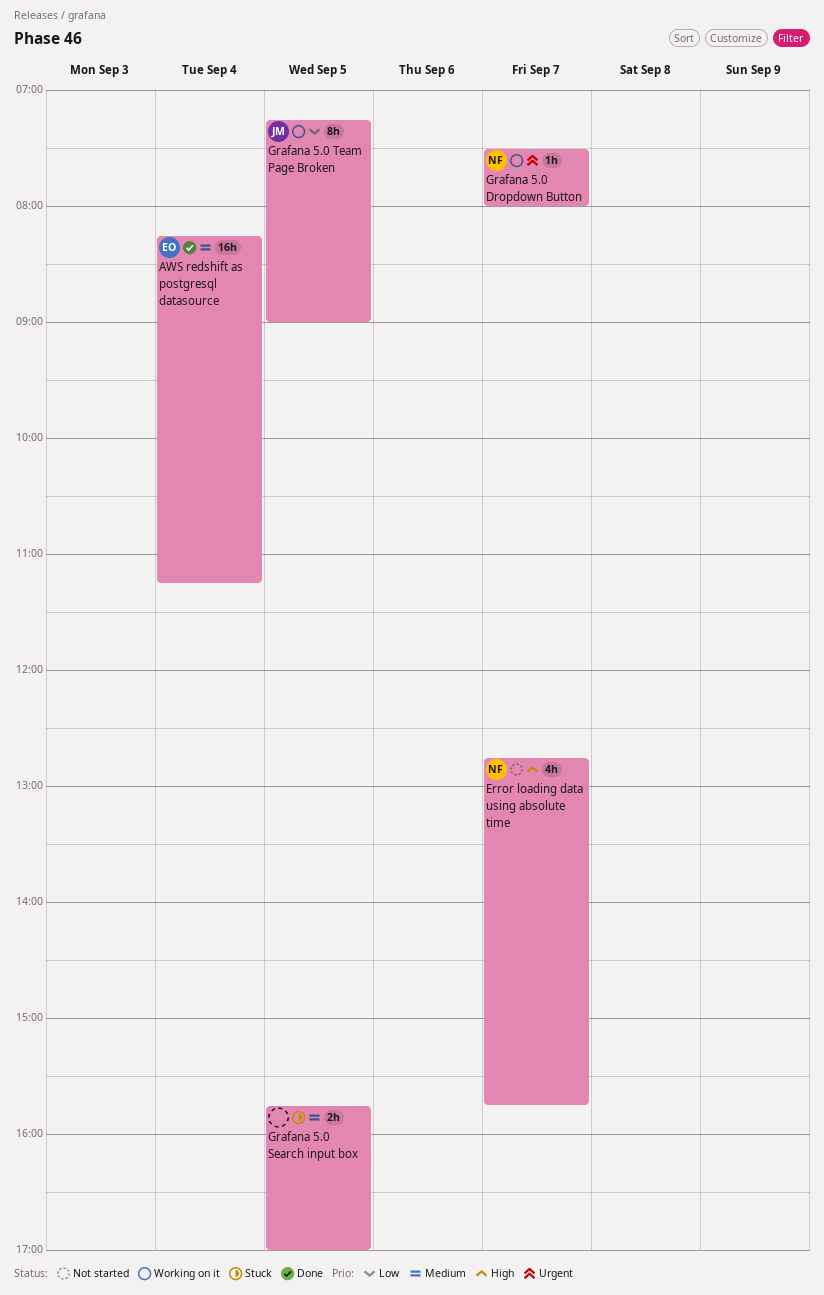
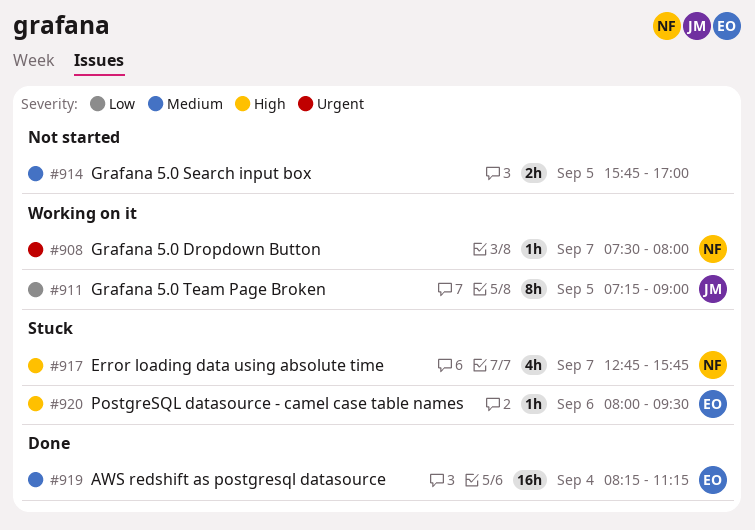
Error loading data using absolute time, status: Not started -> Stuck
Grafana 5.0 Search input box, status: Stuck -> Not started
PostgreSQL datasource - camel case table names: none -> present

